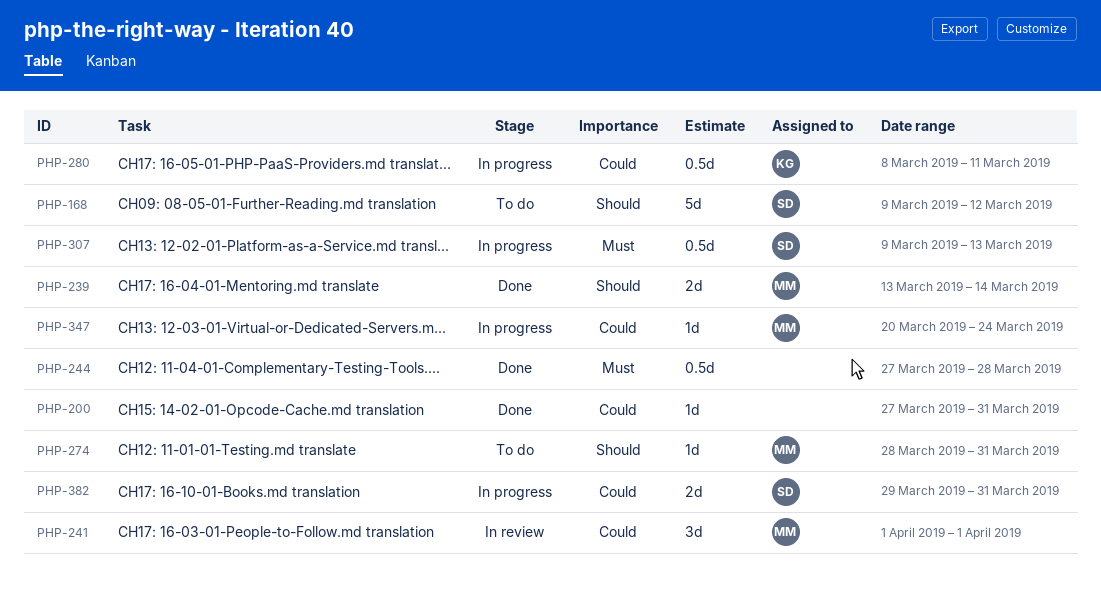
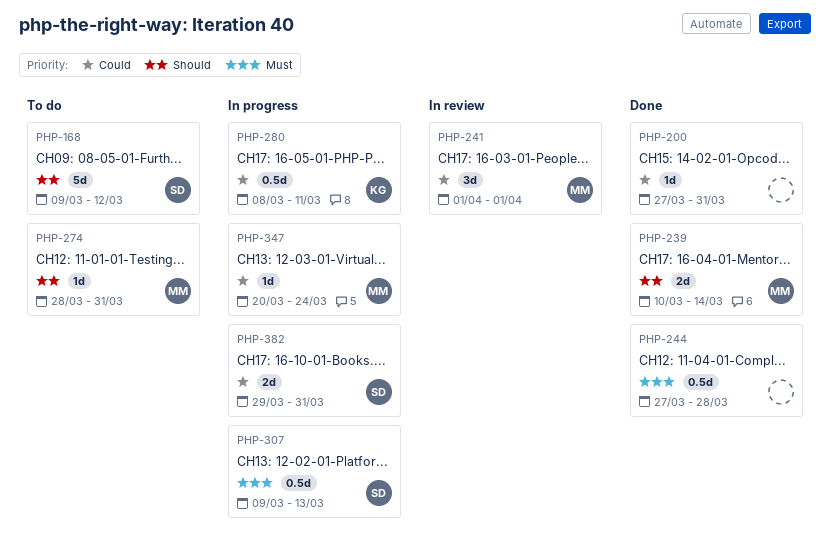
PHP-239, start: Mar 13 -> Mar 10

